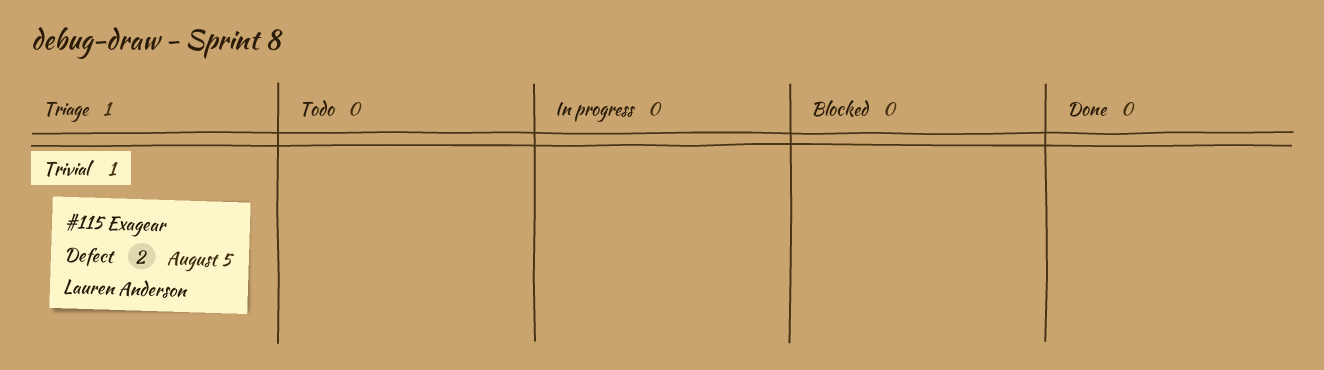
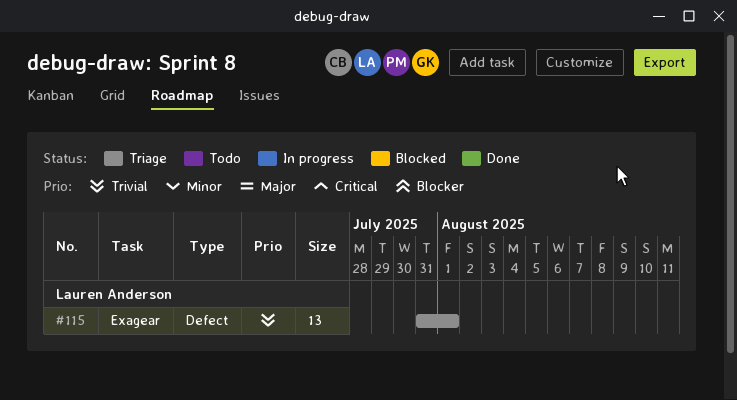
#115, estimate: 2 -> 13
#115, due: Aug 5 -> Aug 1

